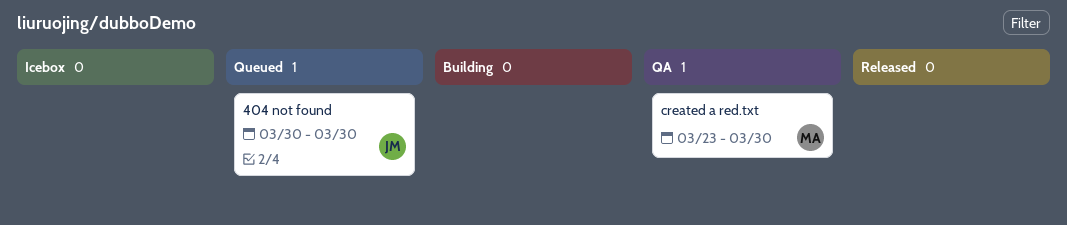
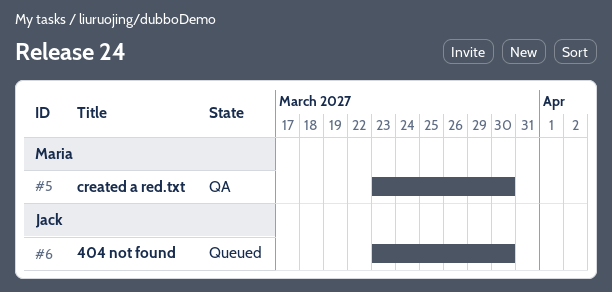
404 not found, start: Mar 30 -> Mar 23

